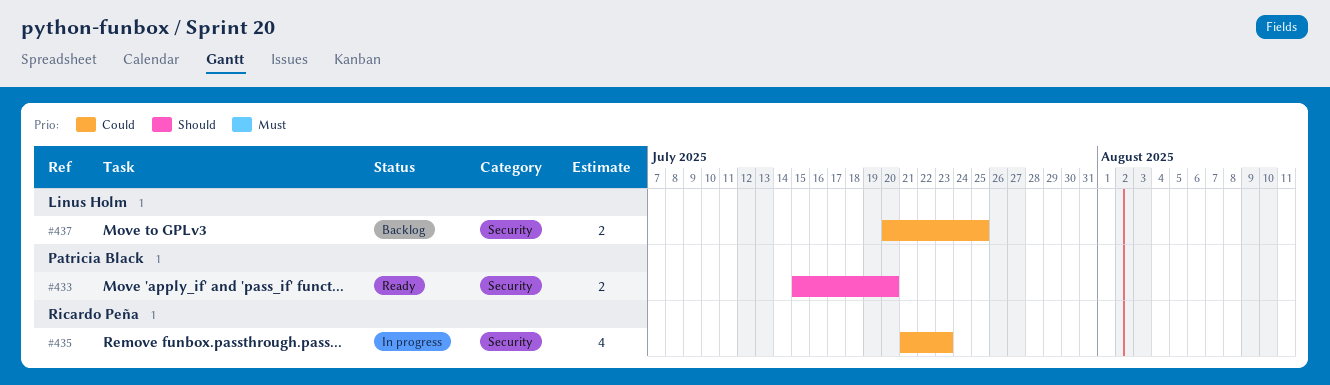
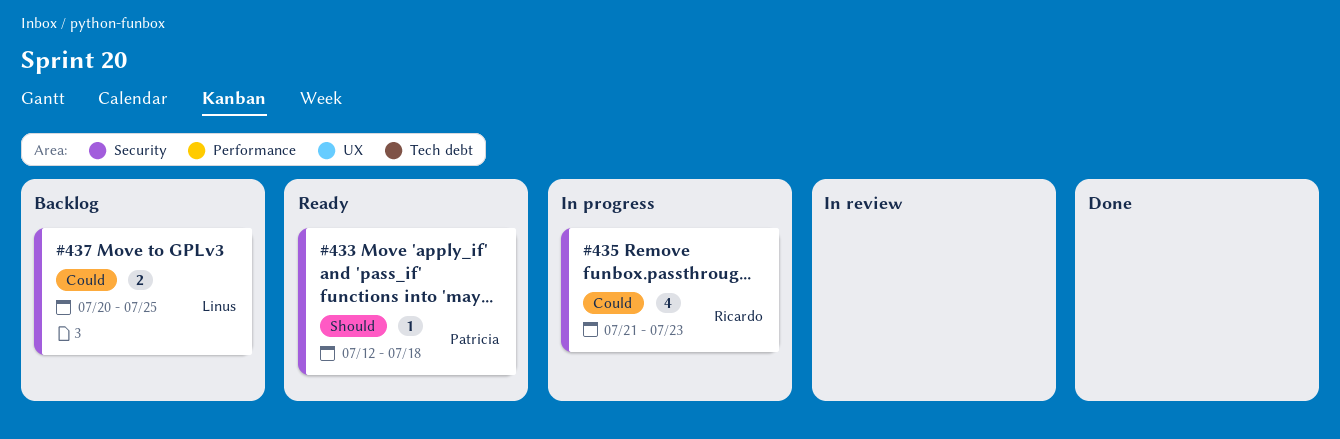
#433, estimate: 2 -> 1
#433, start: Jul 15 -> Jul 12
#433, due: Jul 20 -> Jul 18

